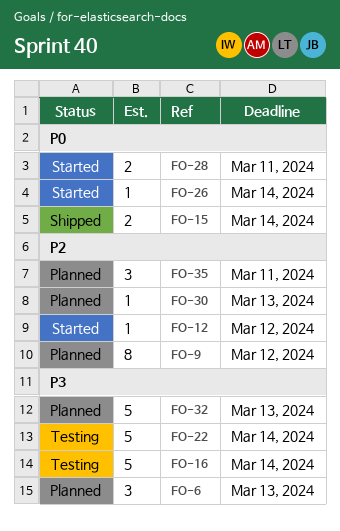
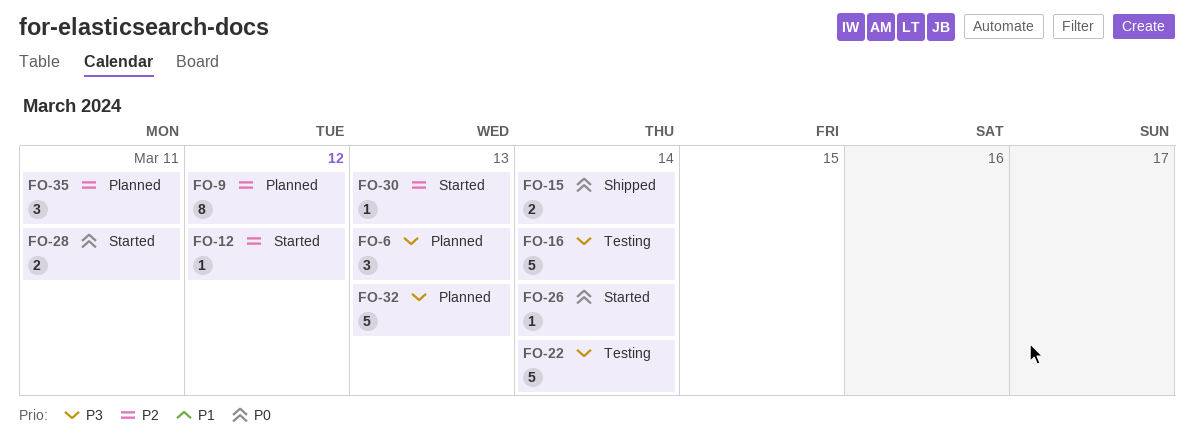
FO-30, status: Planned -> Started

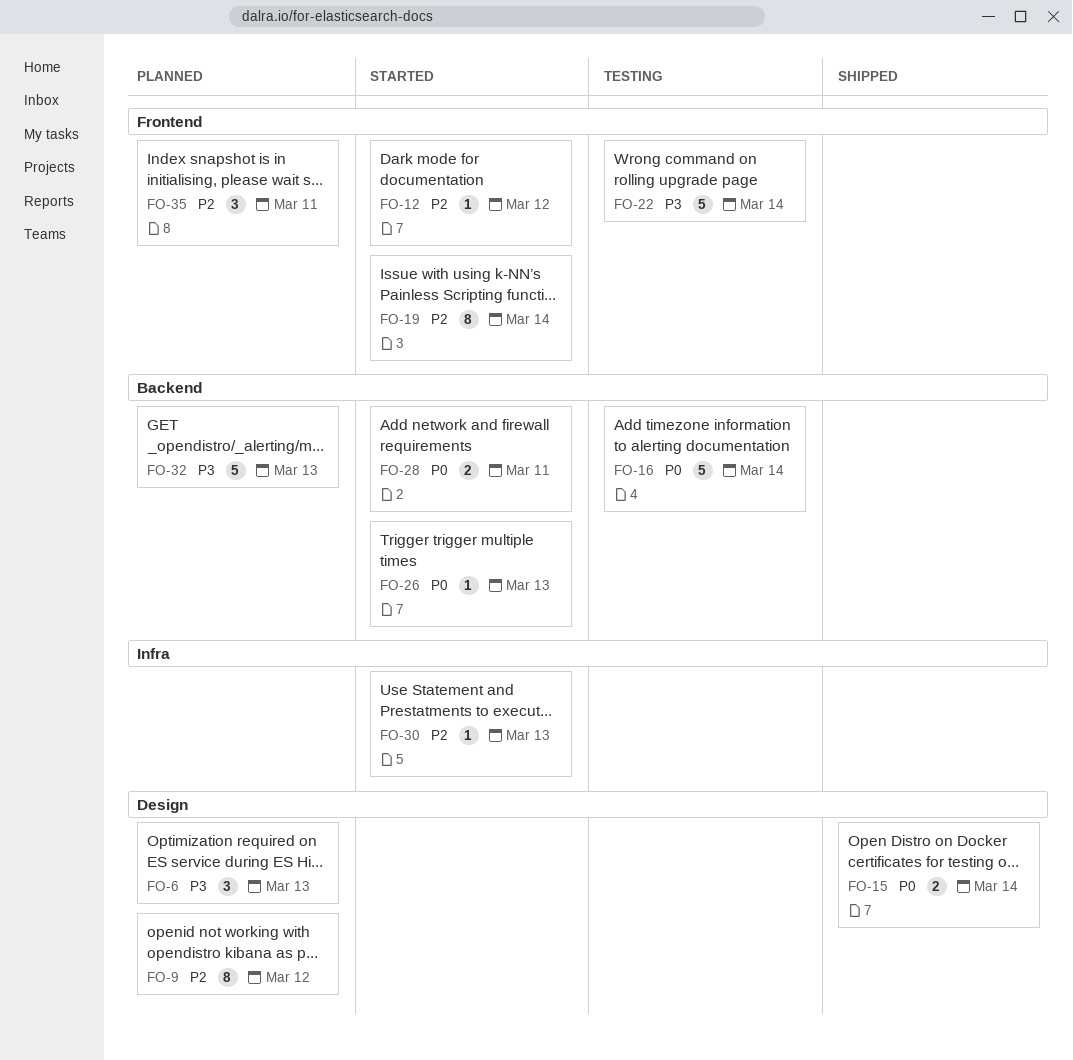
FO-16, priority: P3 -> P0
FO-19: none -> present
FO-26, due: Mar 14 -> Mar 13

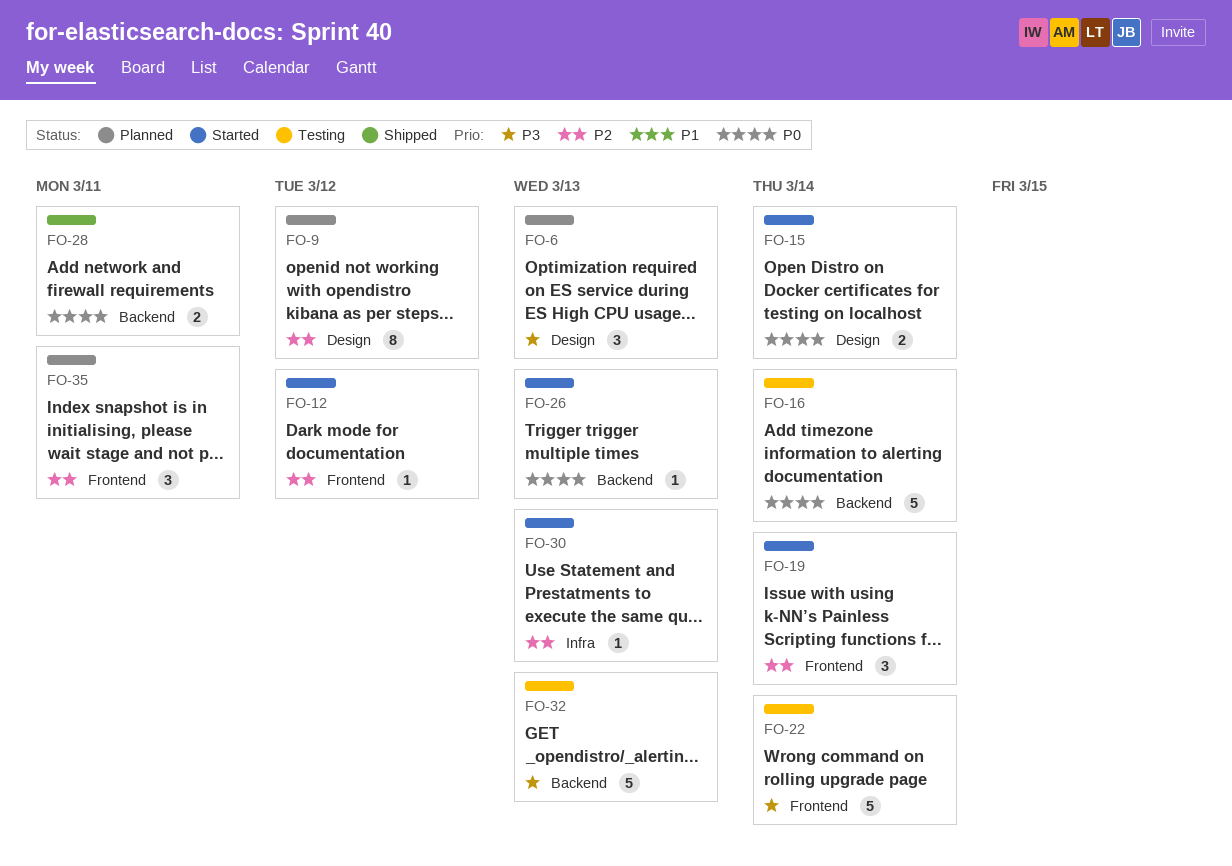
FO-15, status: Shipped -> Started
FO-19, estimate: 8 -> 3
FO-28, status: Started -> Shipped
FO-32, status: Planned -> Testing

